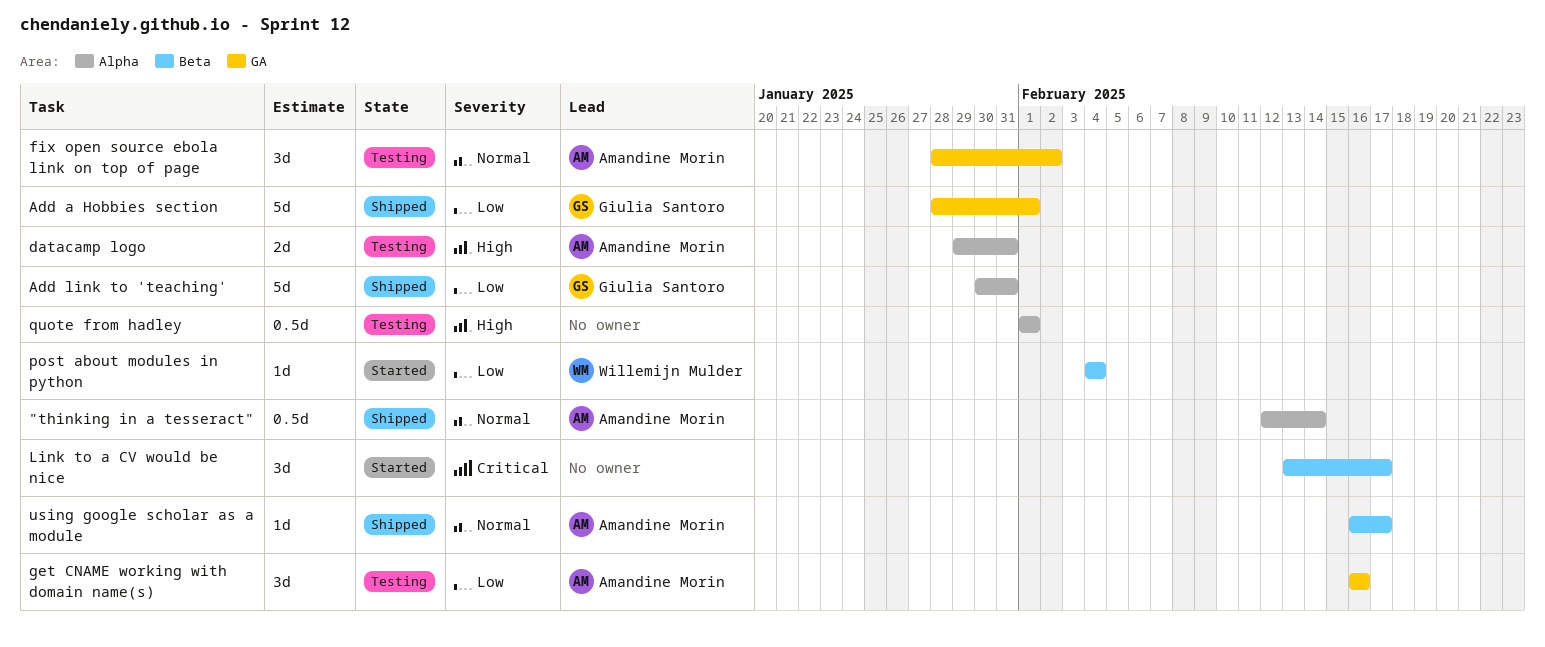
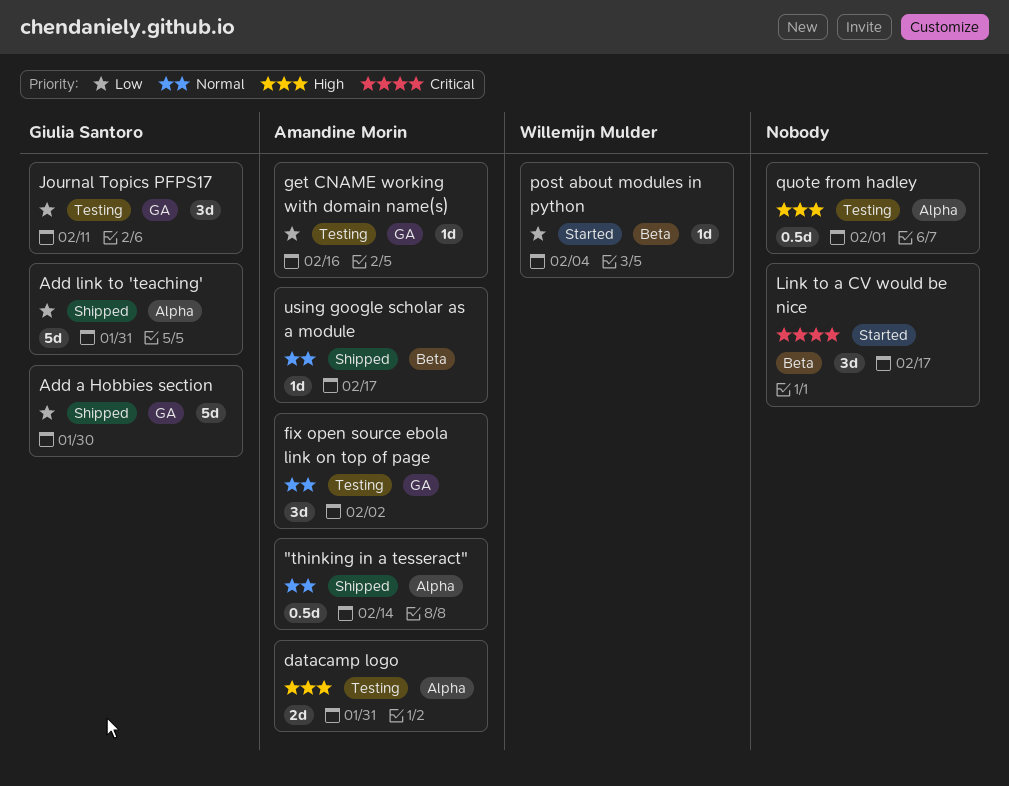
Add a Hobbies section, due: Feb 1 -> Jan 30
get CNAME working with domain name(s), estimate: 3d -> 1d
Journal Topics PFPS17: none -> present

